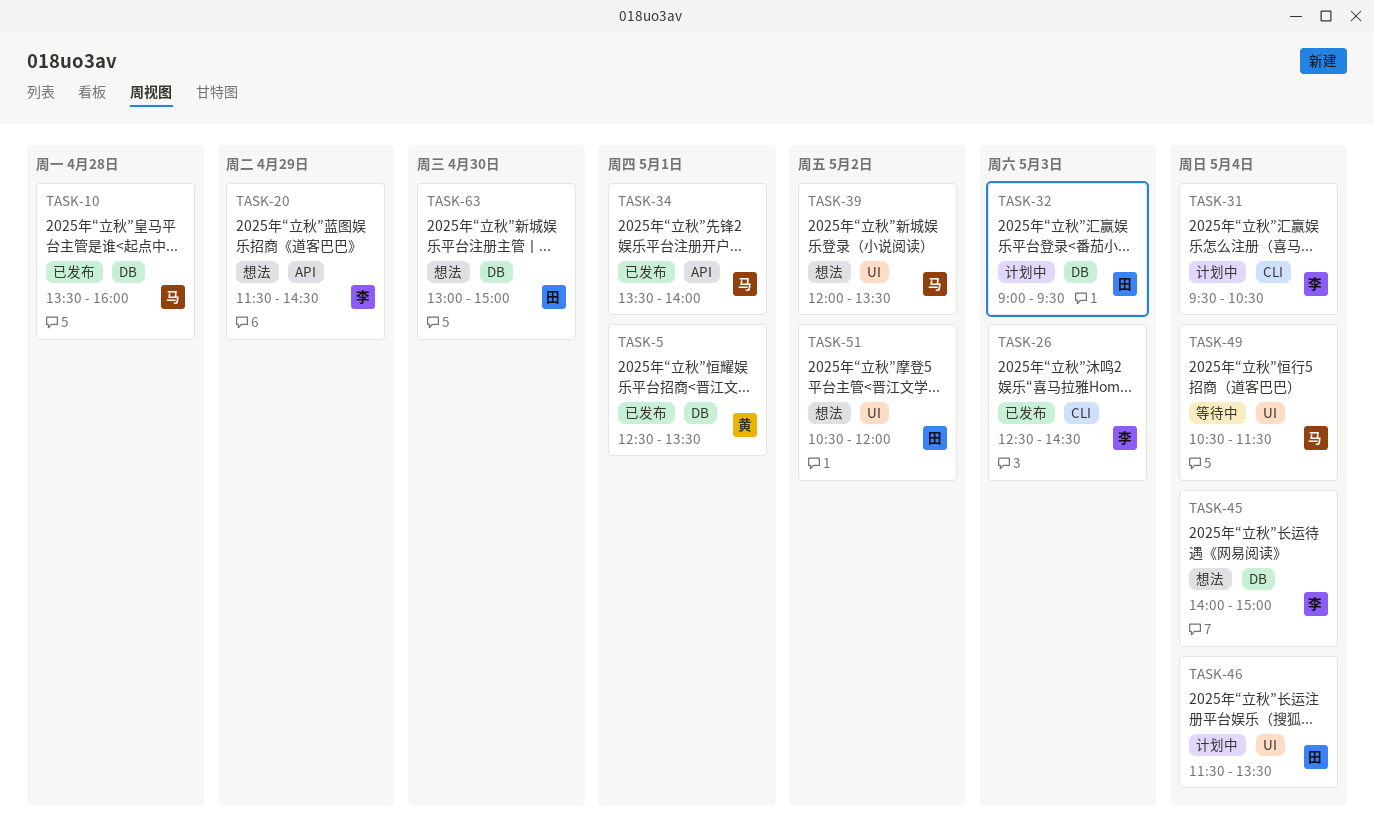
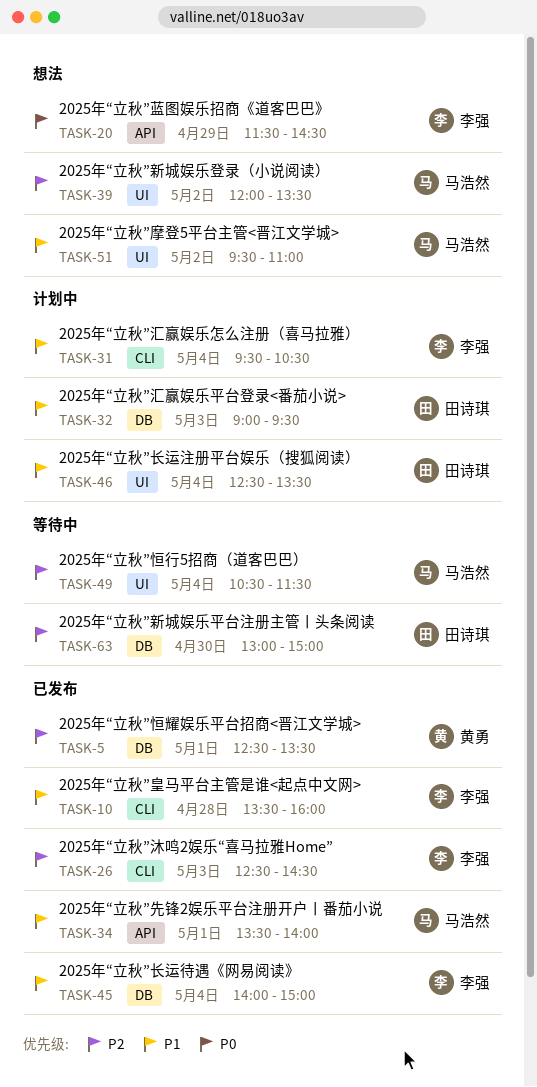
TASK-10, owner: 马浩然 -> 李强
TASK-10, label: DB -> CLI
TASK-45, status: 想法 -> 已发布
TASK-46, begins: 11:30 -> 12:30
TASK-51, owner: 田诗琪 -> 马浩然
TASK-51, begins: 10:30 -> 09:30
TASK-51, ends: 12:00 -> 11:00
TASK-63, status: 想法 -> 等待中

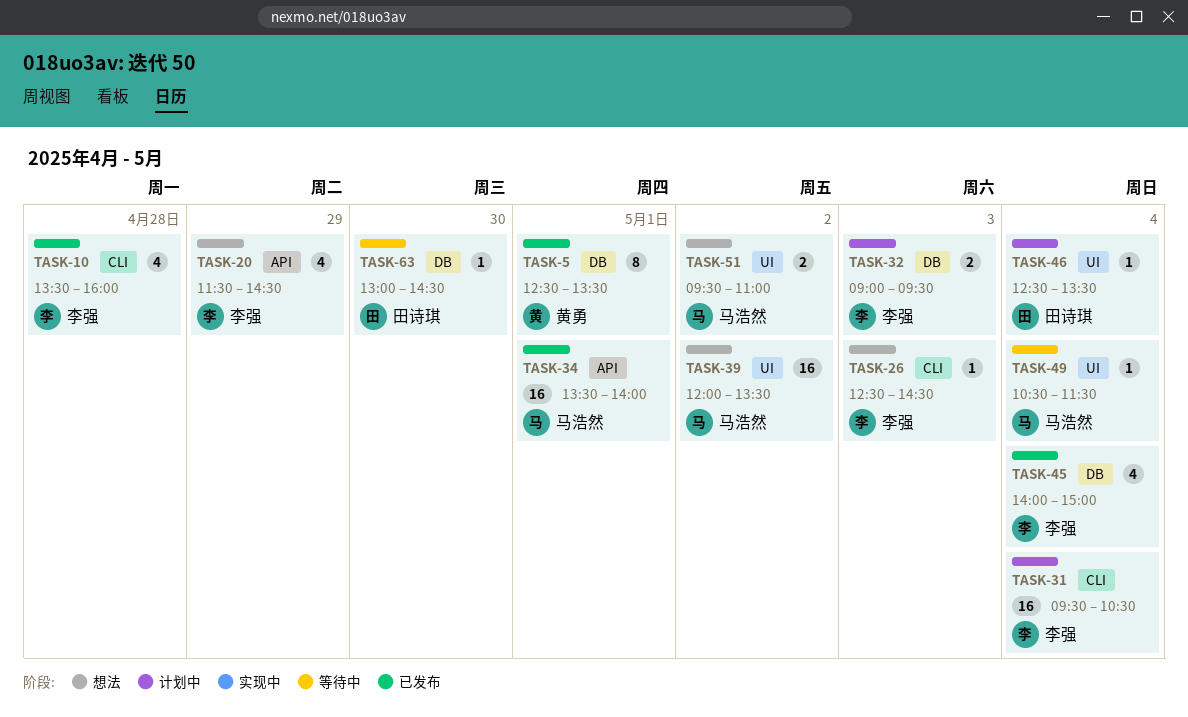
TASK-26, status: 已发布 -> 想法
TASK-32, owner: 田诗琪 -> 李强
TASK-63, ends: 15:00 -> 14:30

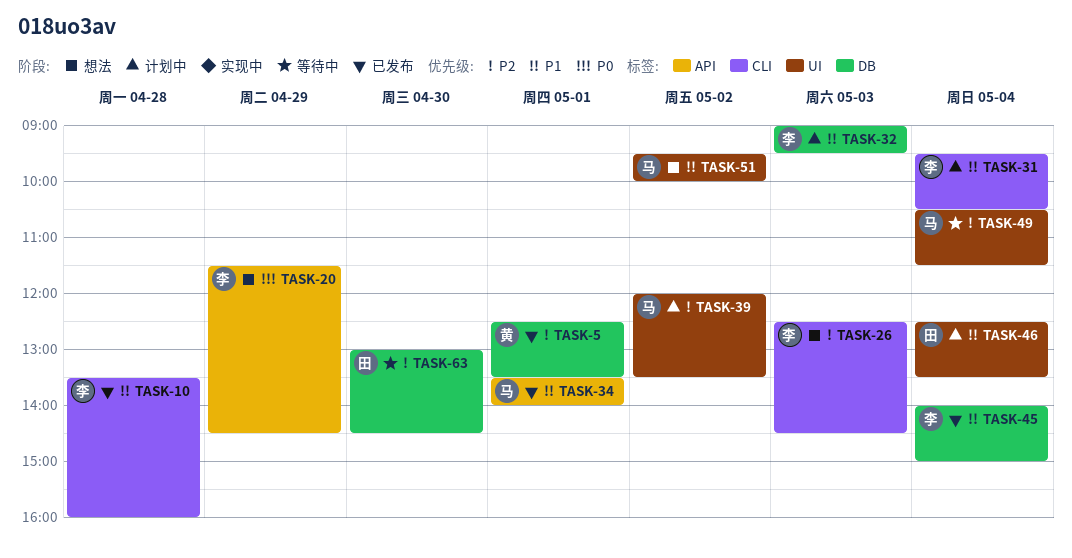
TASK-39, status: 想法 -> 计划中
TASK-51, ends: 11:00 -> 10:00

